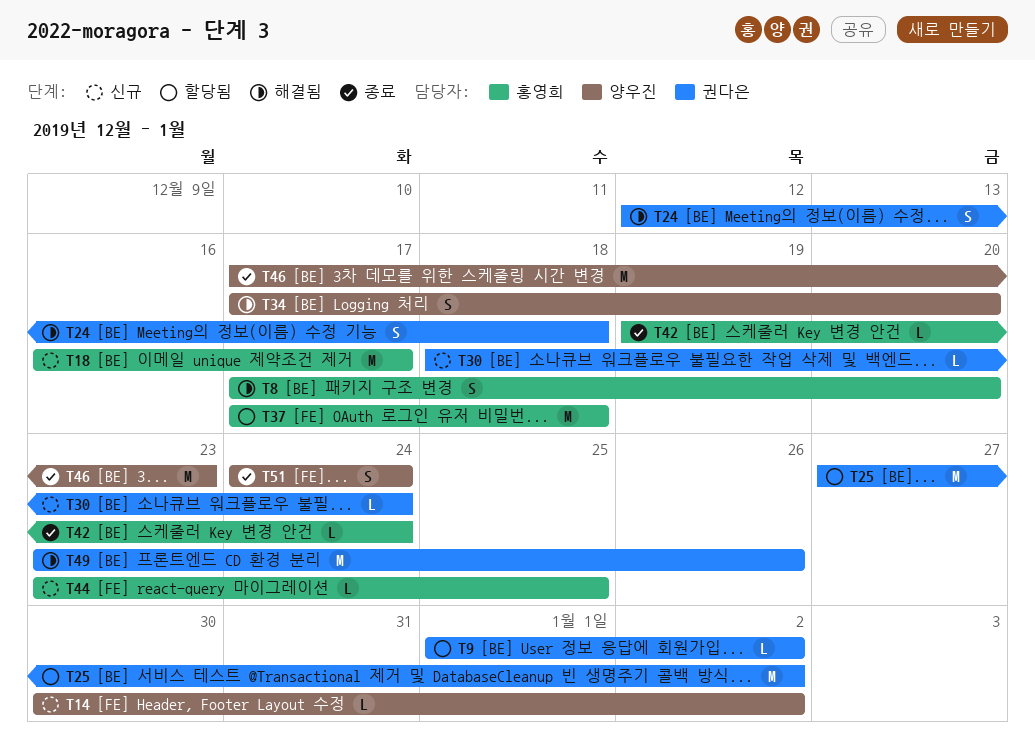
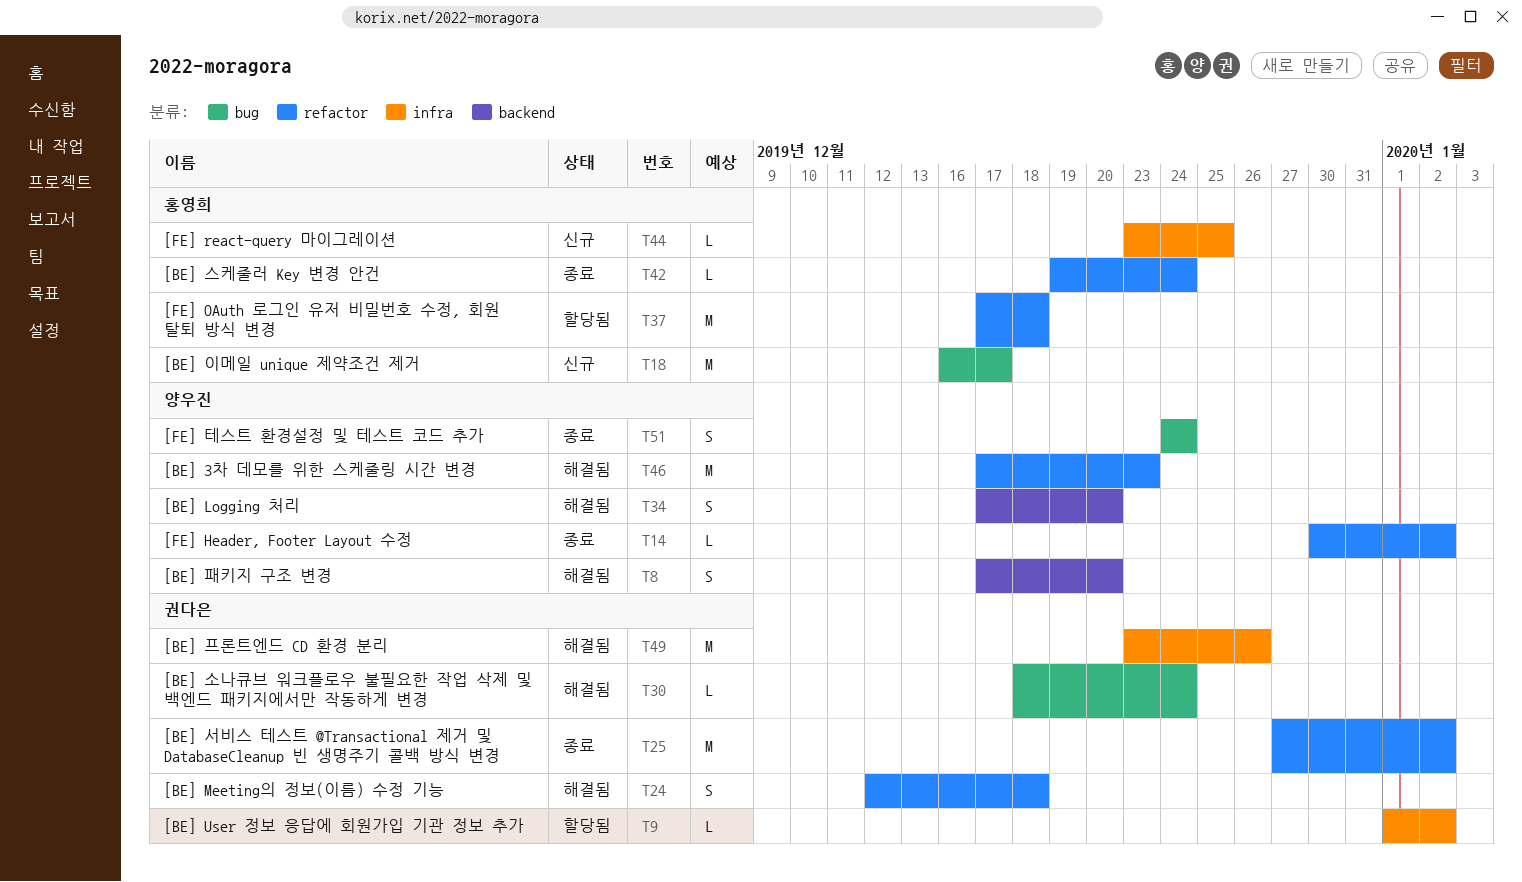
T8, owner: 홍영희 -> 양우진
T14, status: 신규 -> 종료
T25, status: 할당됨 -> 종료
T30, status: 신규 -> 해결됨
T46, status: 종료 -> 해결됨

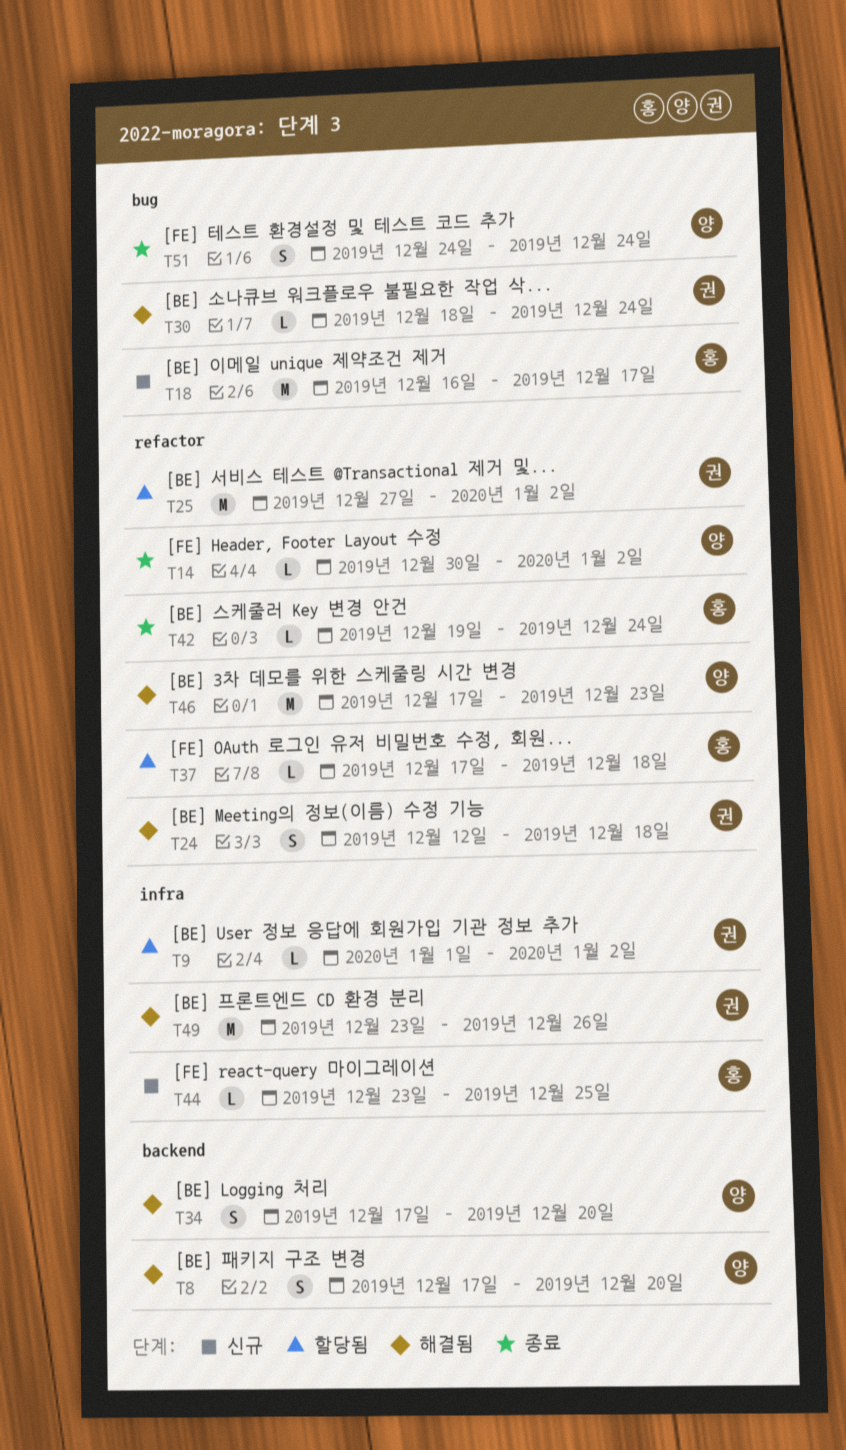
T25, status: 종료 -> 할당됨
T37, estimate: M -> L

